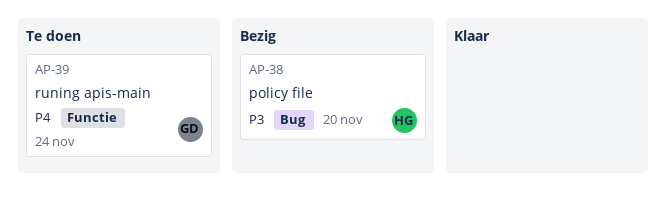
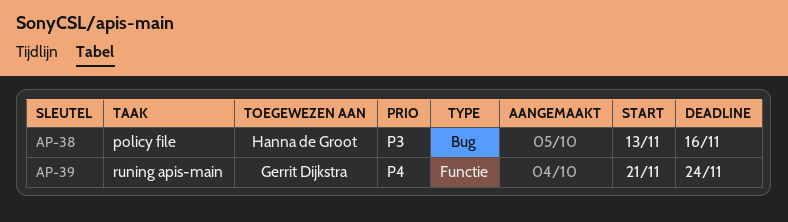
AP-38, due: Nov 20 -> Nov 16

